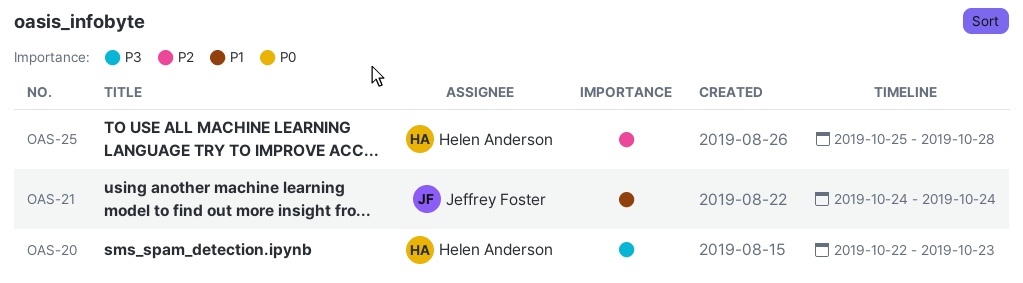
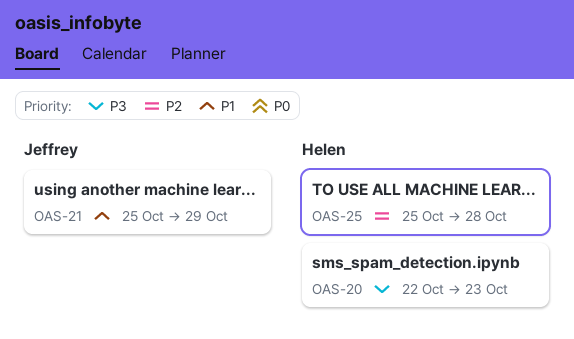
OAS-21, start: Oct 24 -> Oct 25
OAS-21, due: Oct 24 -> Oct 29

